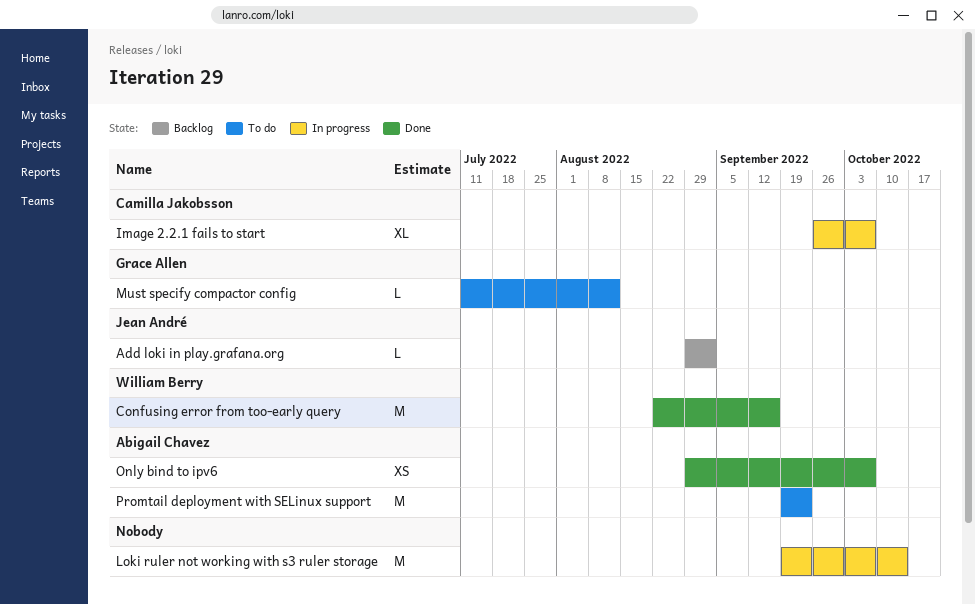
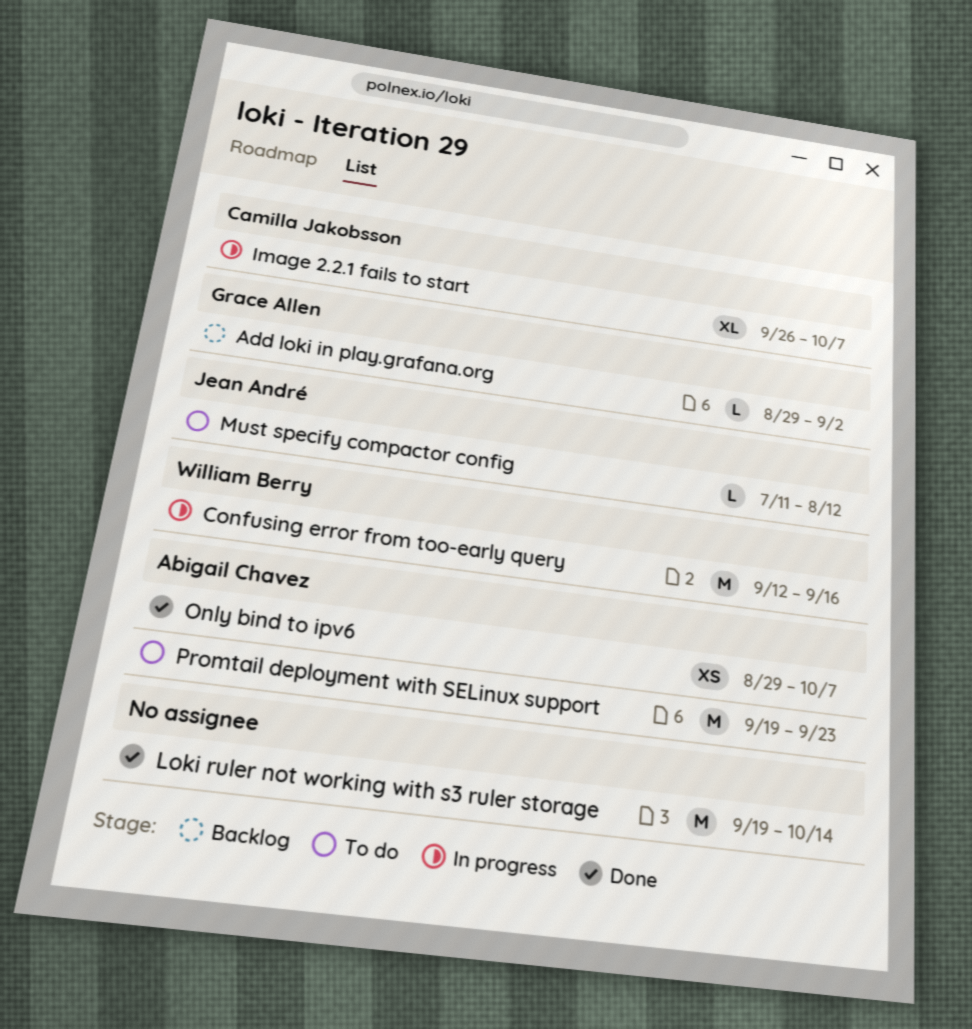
Add loki in play.grafana.org, owner: Jean André -> Grace Allen
Confusing error from too-early query, status: Done -> In progress
Confusing error from too-early query, start: Aug 22 -> Sep 12
Loki ruler not working with s3 ruler storage, status: In progress -> Done
Must specify compactor config, owner: Grace Allen -> Jean André

